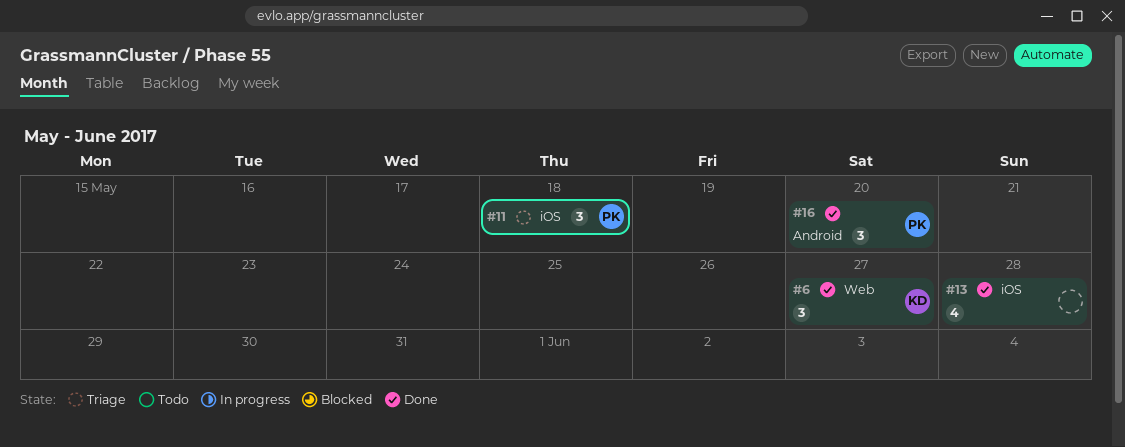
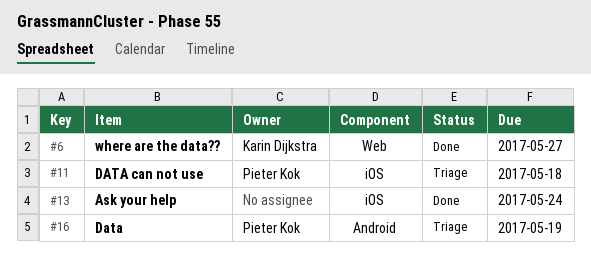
#13, due: May 28 -> May 24
#16, status: Done -> Triage
#16, due: May 20 -> May 19

